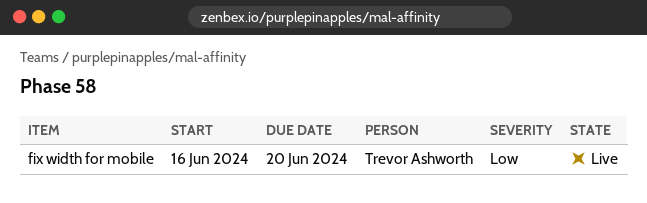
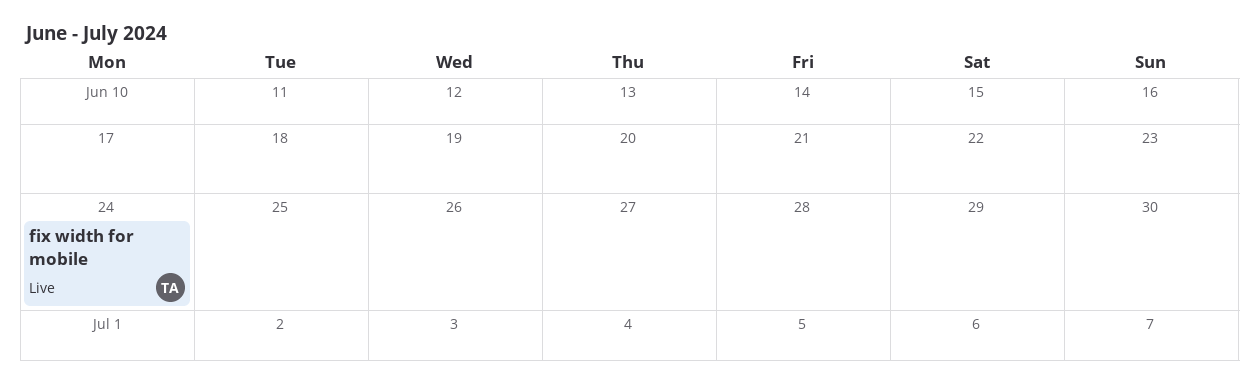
fix width for mobile, due: Jun 20 -> Jun 24

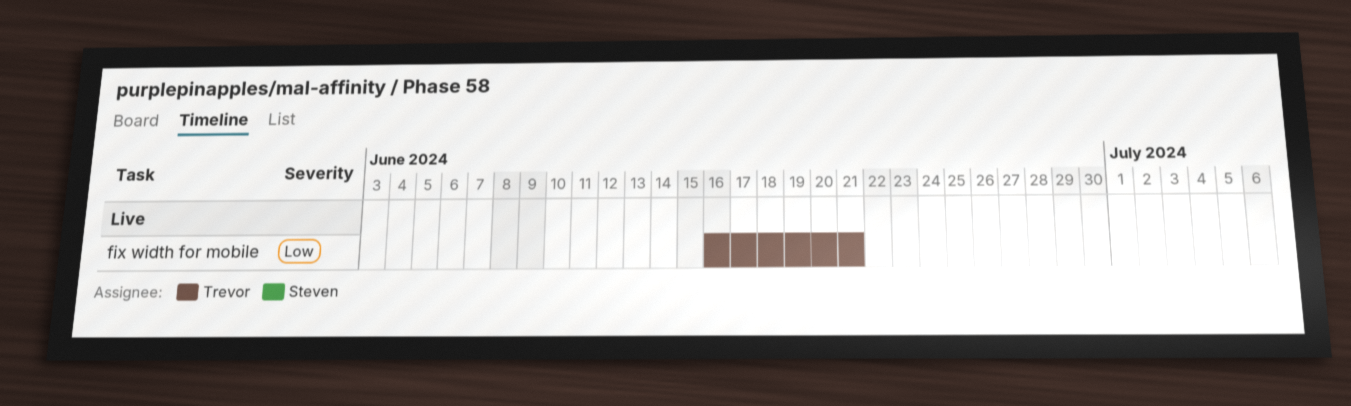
fix width for mobile, due: Jun 24 -> Jun 21

